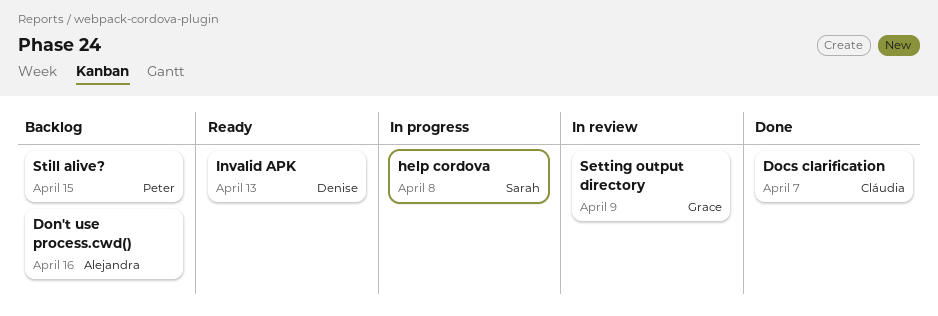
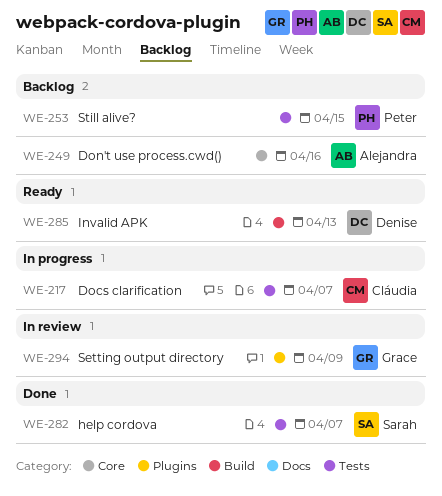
Docs clarification, status: Done -> In progress
help cordova, status: In progress -> Done
help cordova, due: Apr 8 -> Apr 7

